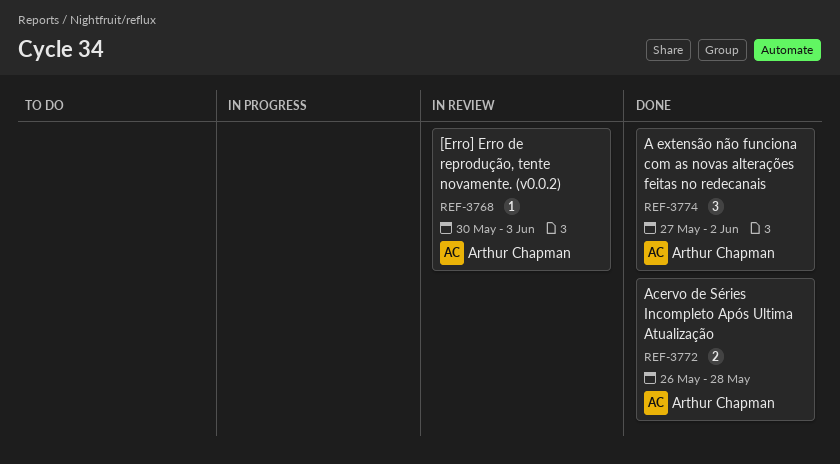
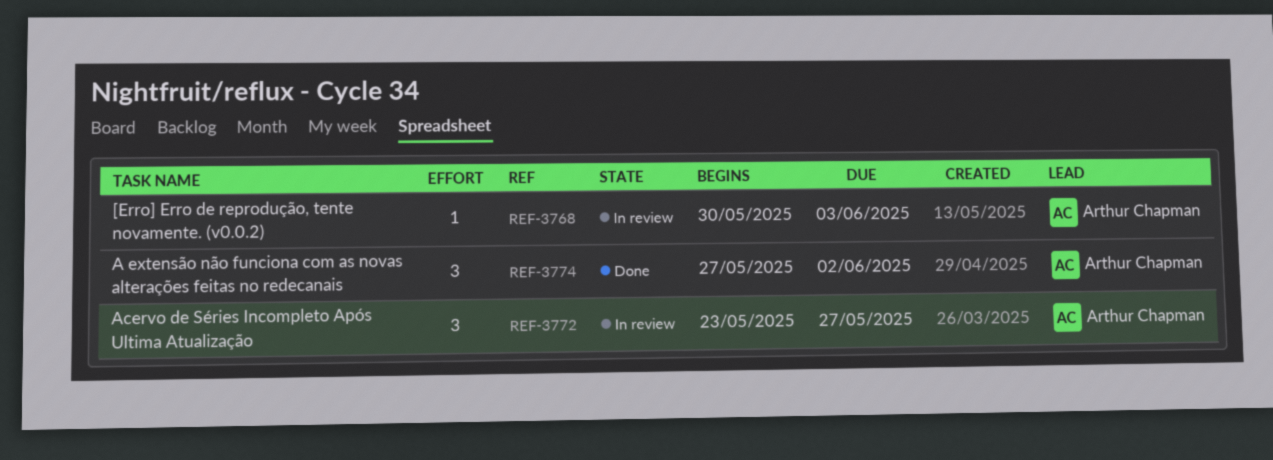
REF-3772, status: Done -> In review
REF-3772, estimate: 2 -> 3
REF-3772, start: May 26 -> May 23
REF-3772, due: May 28 -> May 27

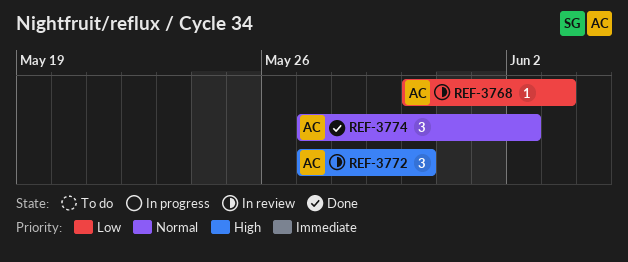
REF-3772, start: May 23 -> May 27
REF-3772, due: May 27 -> May 30

